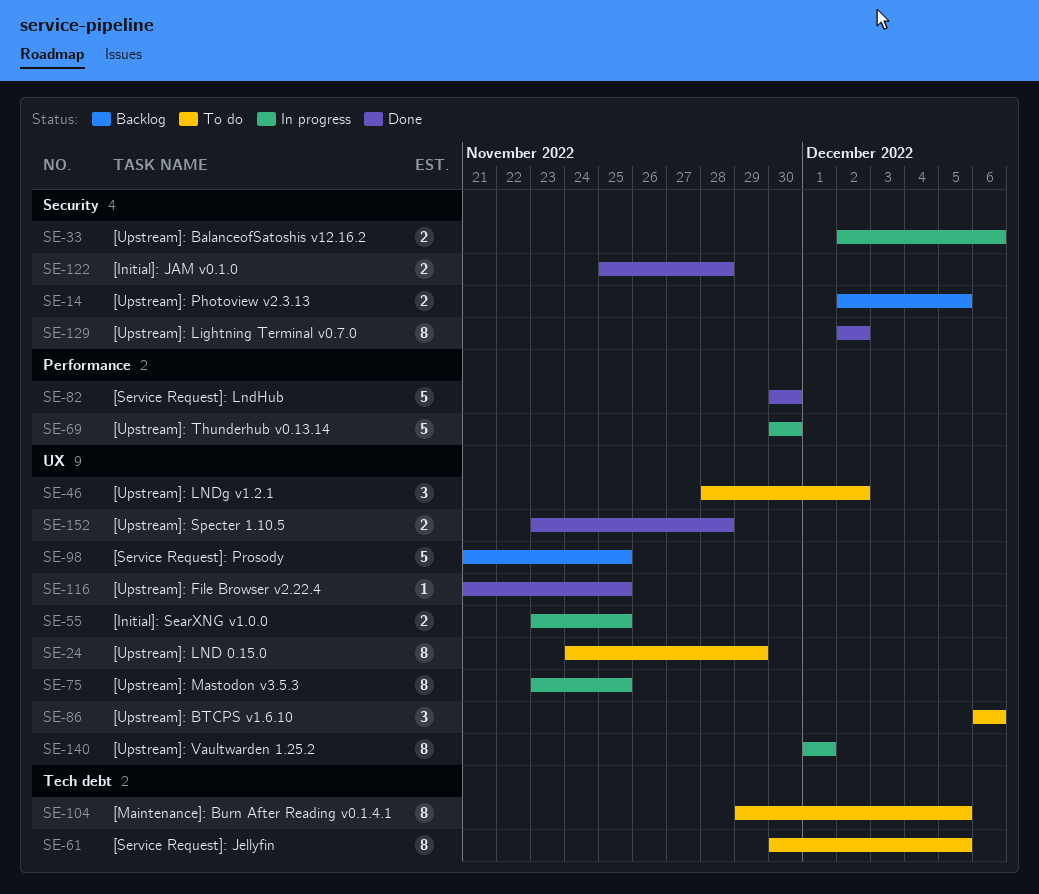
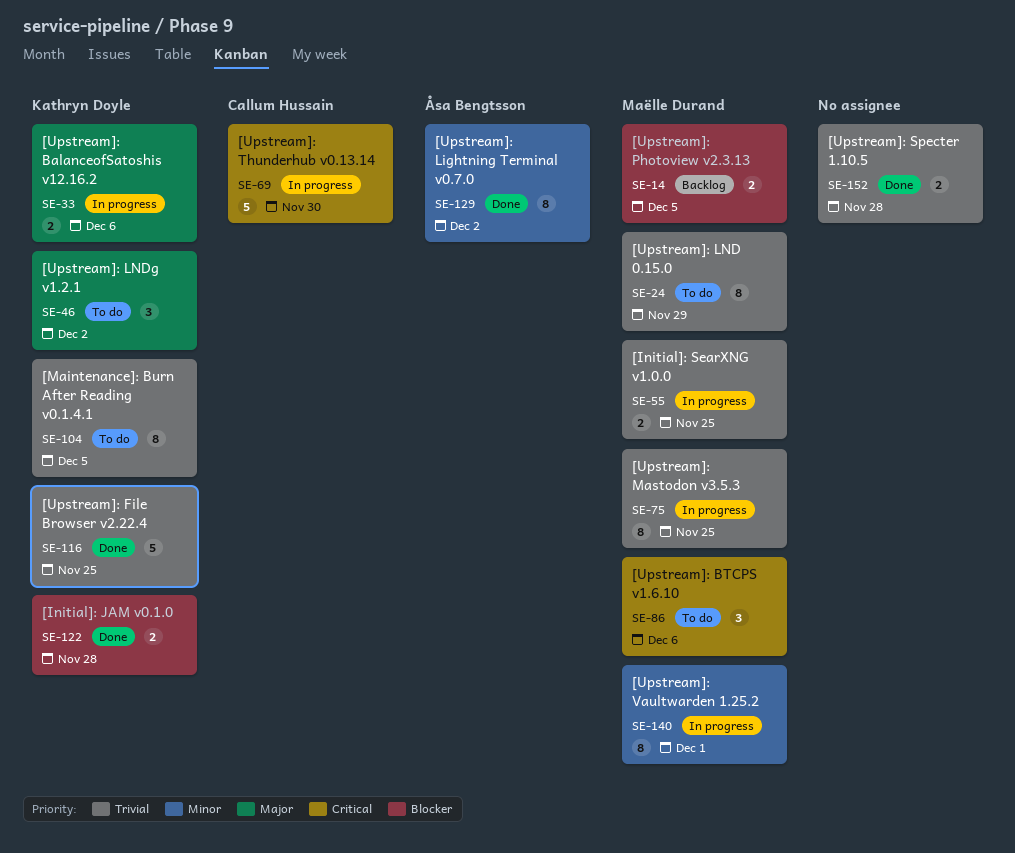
SE-61: present -> none
SE-82: present -> none
SE-98: present -> none
SE-116, estimate: 1 -> 5

